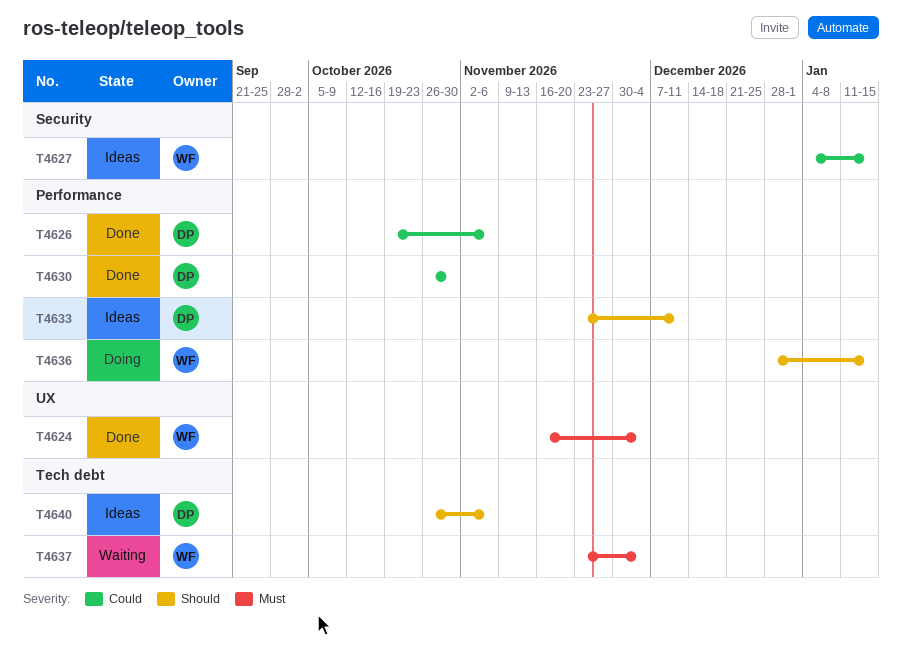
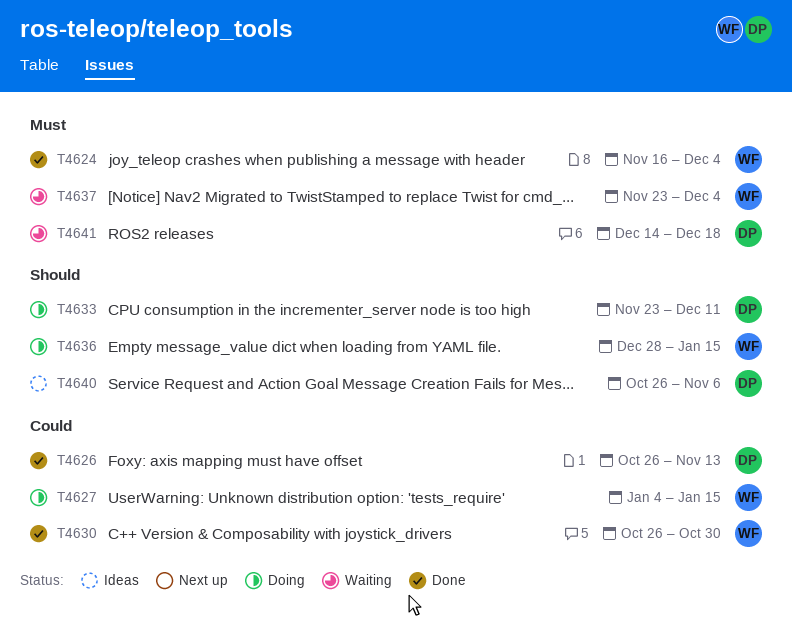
T4626, start: Oct 19 -> Oct 26
T4626, due: Nov 6 -> Nov 13
T4627, status: Ideas -> Doing
T4630, owner: DP -> WF
T4633, status: Ideas -> Doing
T4641: none -> present

